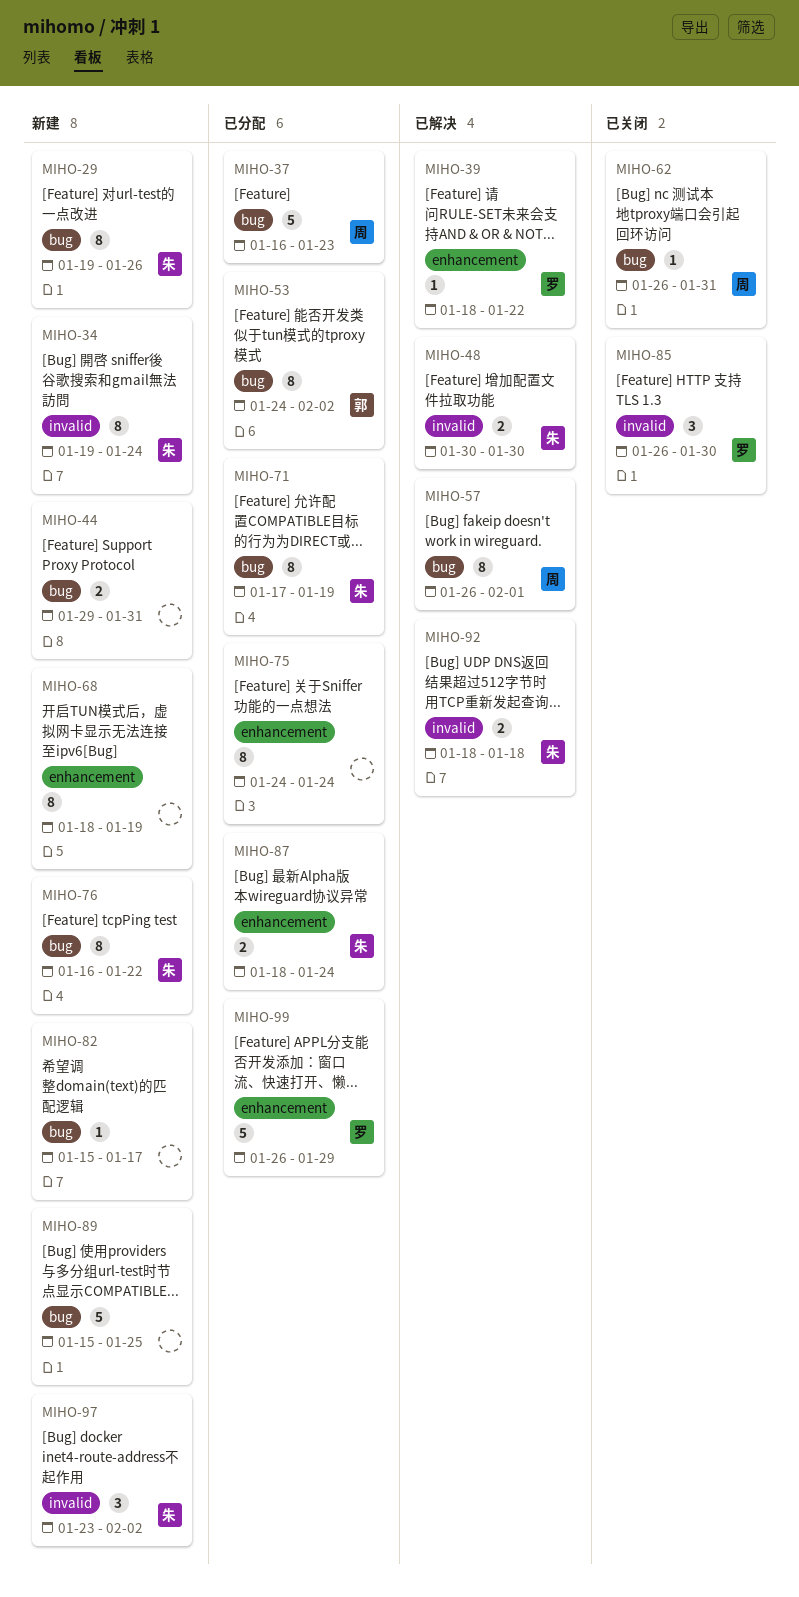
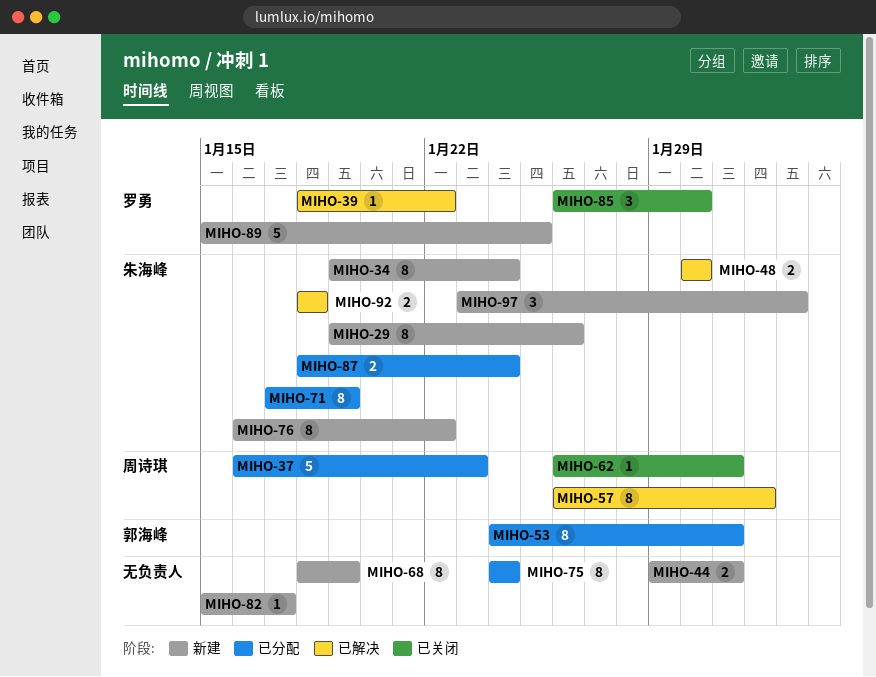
MIHO-53, due: Feb 2 -> Jan 31
MIHO-89, owner: none -> 罗勇
MIHO-99: present -> none

